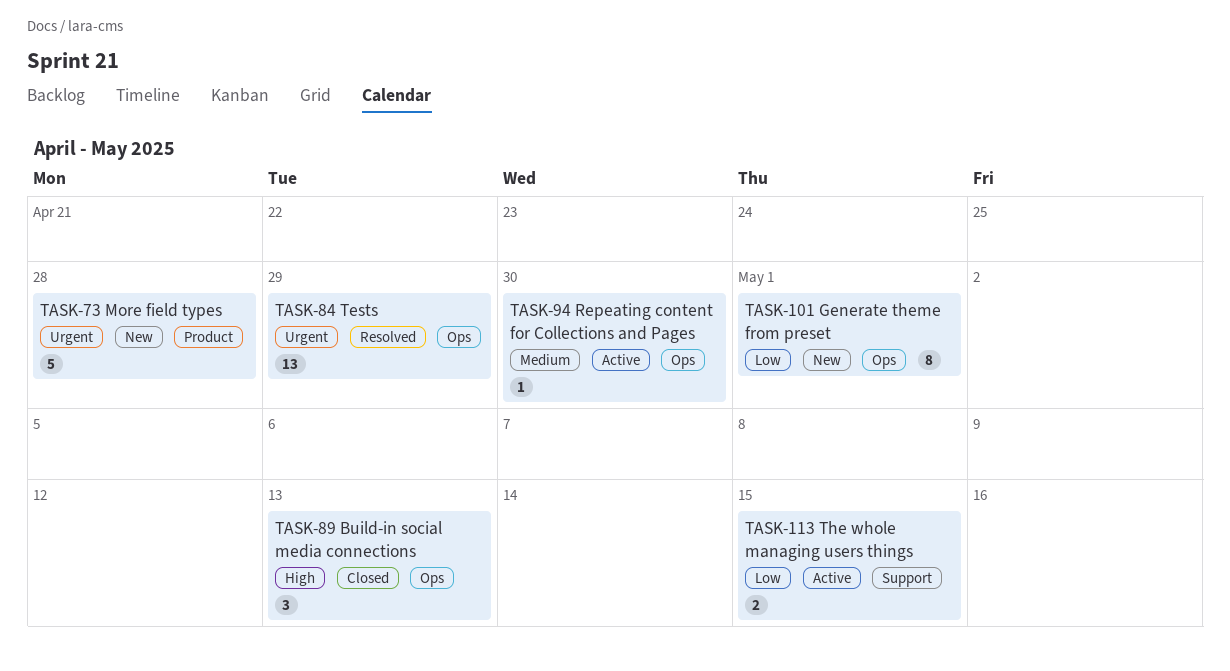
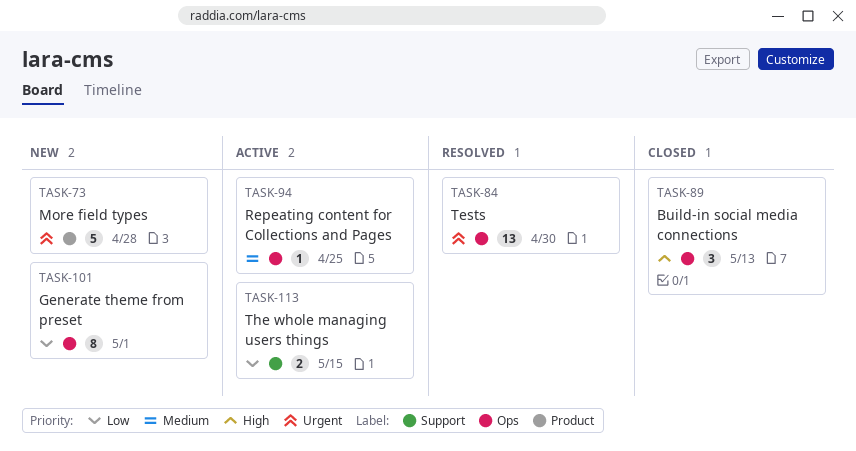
TASK-84, due: Apr 29 -> Apr 30
TASK-94, due: Apr 30 -> Apr 25

